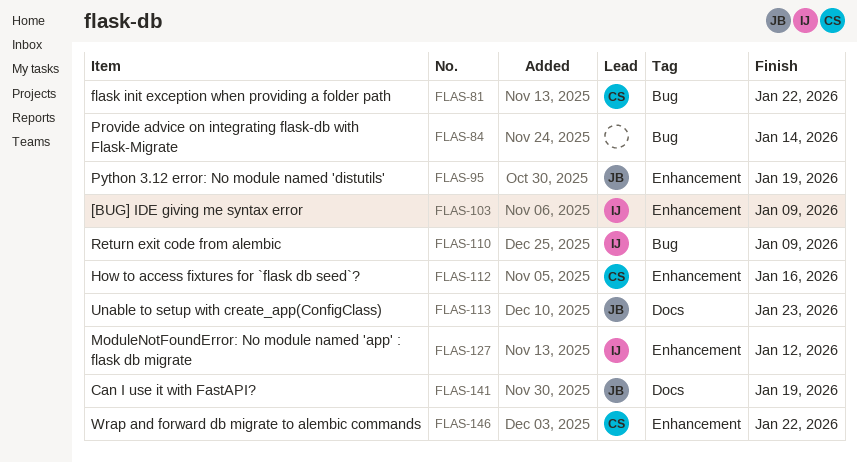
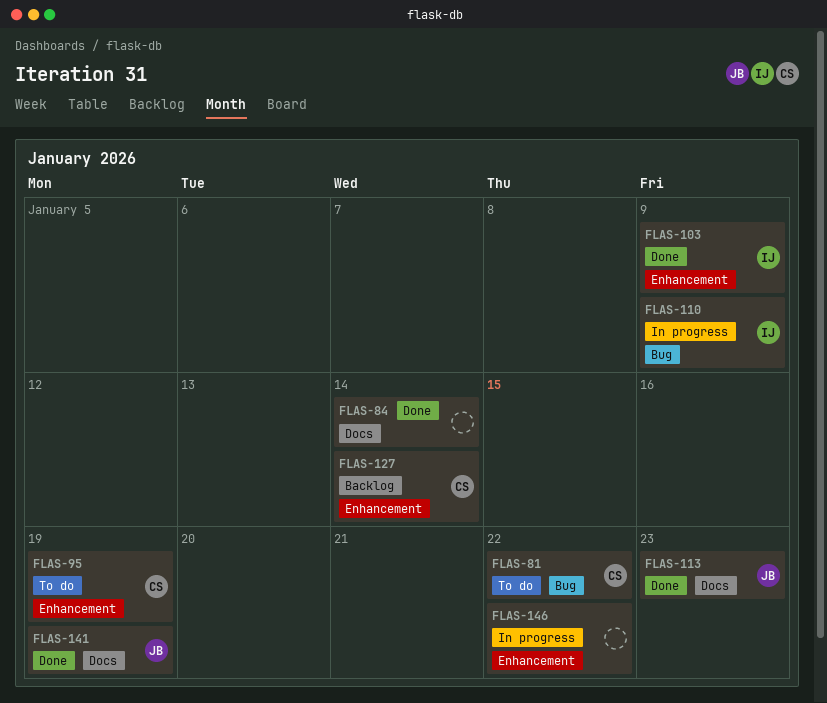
FLAS-84, label: Bug -> Docs
FLAS-95, owner: JB -> CS
FLAS-112: present -> none
FLAS-127, owner: IJ -> CS
FLAS-127, due: Jan 12 -> Jan 14
FLAS-146, owner: CS -> none

